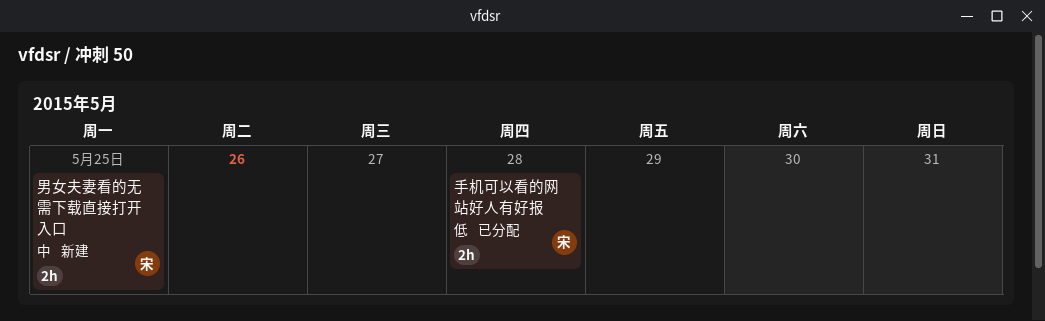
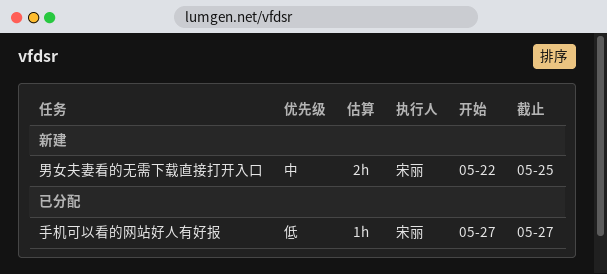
手机可以看的网站好人有好报, estimate: 2h -> 1h
手机可以看的网站好人有好报, due: May 28 -> May 27

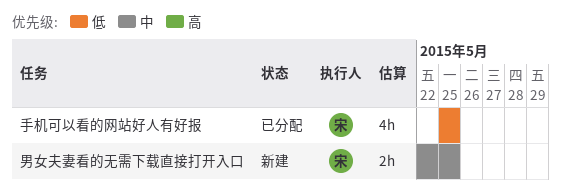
手机可以看的网站好人有好报, estimate: 1h -> 4h
手机可以看的网站好人有好报, start: May 27 -> May 25
手机可以看的网站好人有好报, due: May 27 -> May 25

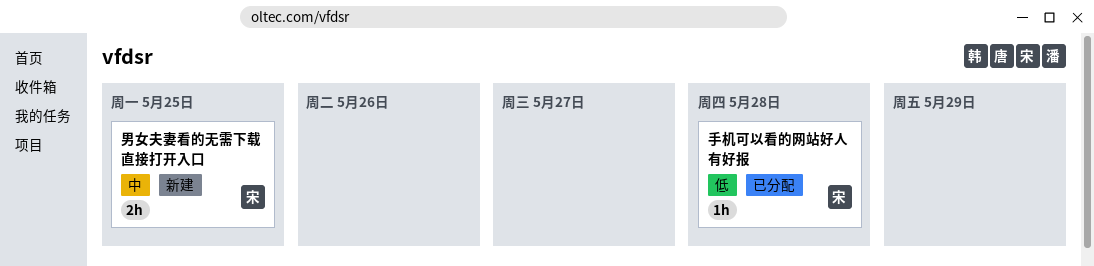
手机可以看的网站好人有好报, estimate: 4h -> 1h
手机可以看的网站好人有好报, due: May 25 -> May 28

